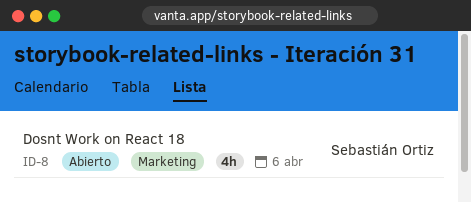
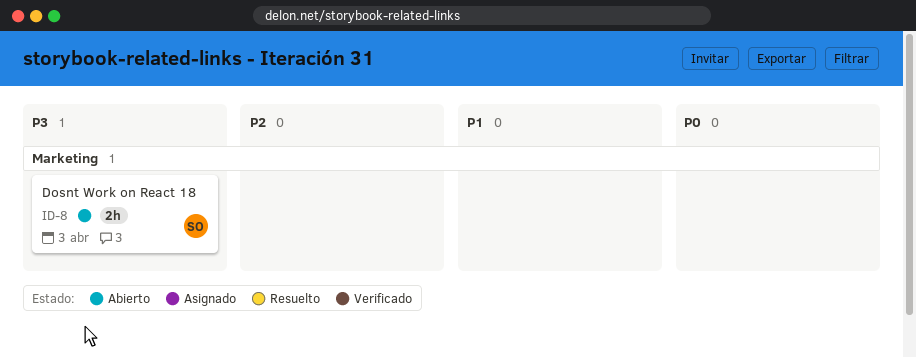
ID-8, estimate: 4h -> 2h
ID-8, due: Apr 6 -> Apr 3

